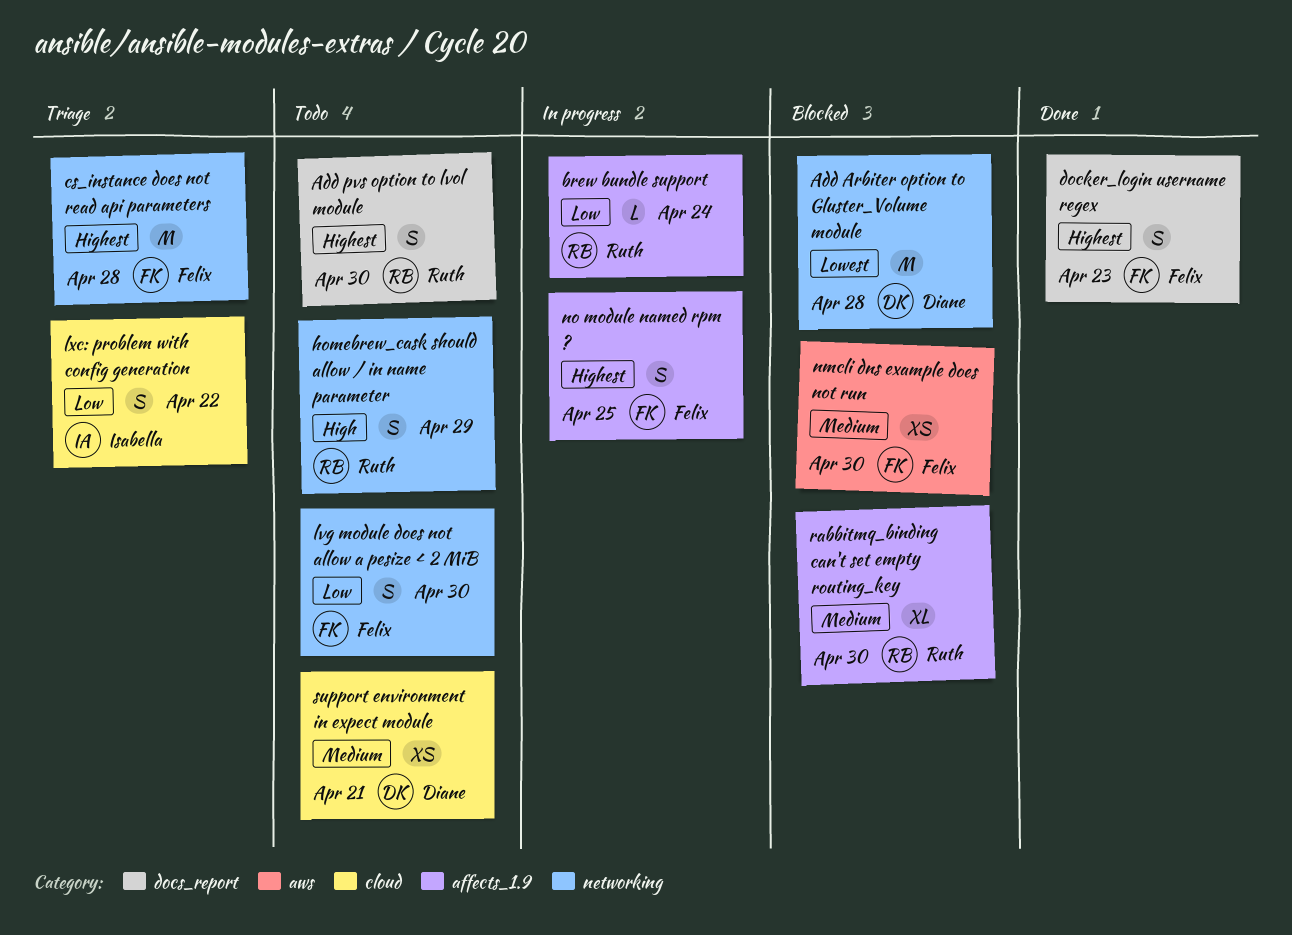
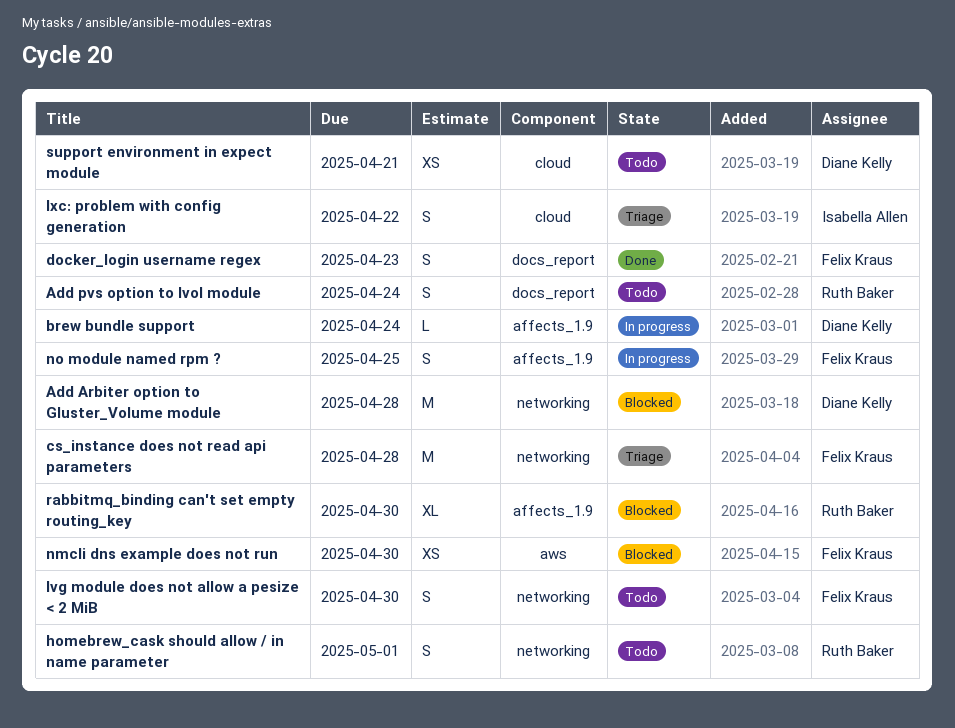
Add pvs option to lvol module, due: Apr 30 -> Apr 24
brew bundle support, owner: Ruth Baker -> Diane Kelly
homebrew_cask should allow / in name parameter, due: Apr 29 -> May 1

